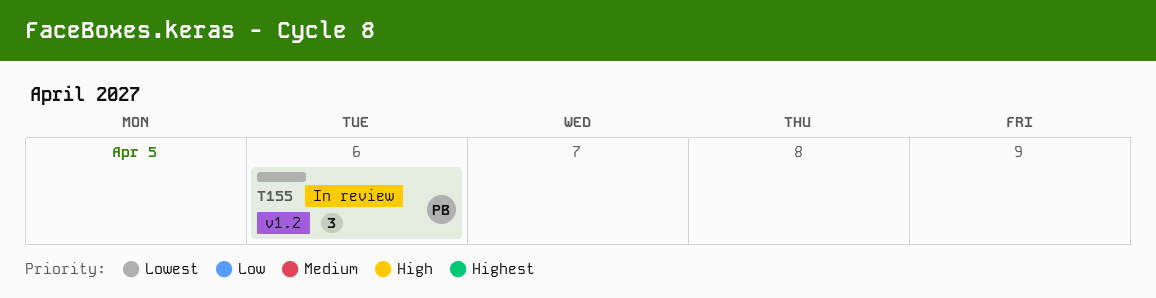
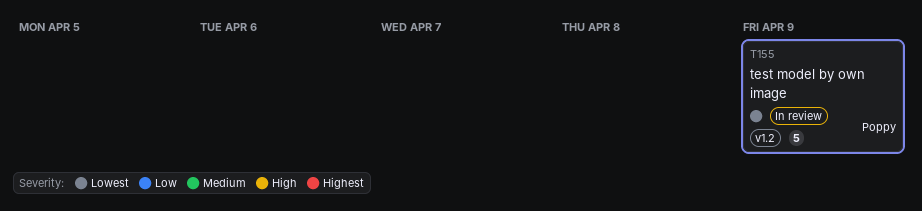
T155, estimate: 3 -> 5
T155, due: Apr 6 -> Apr 9

